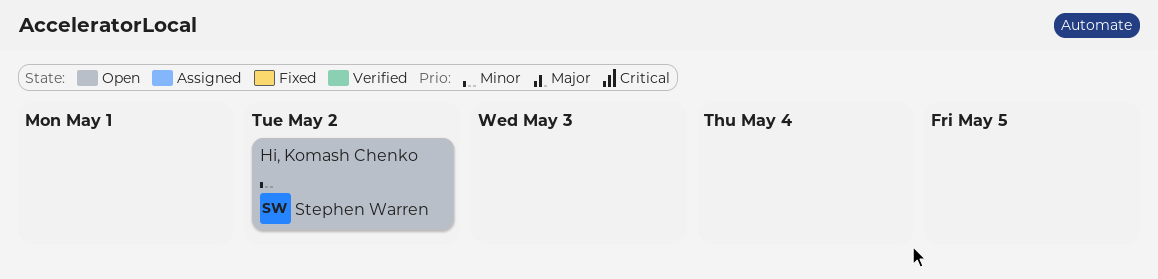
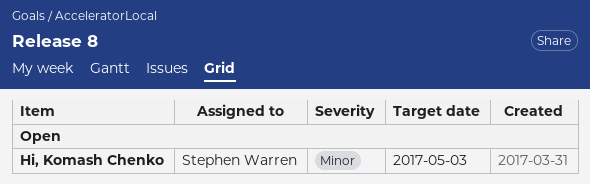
Hi, Komash Chenko, due: May 2 -> May 3

